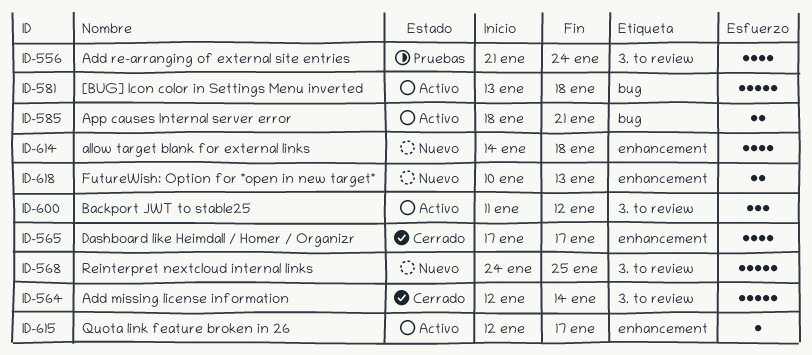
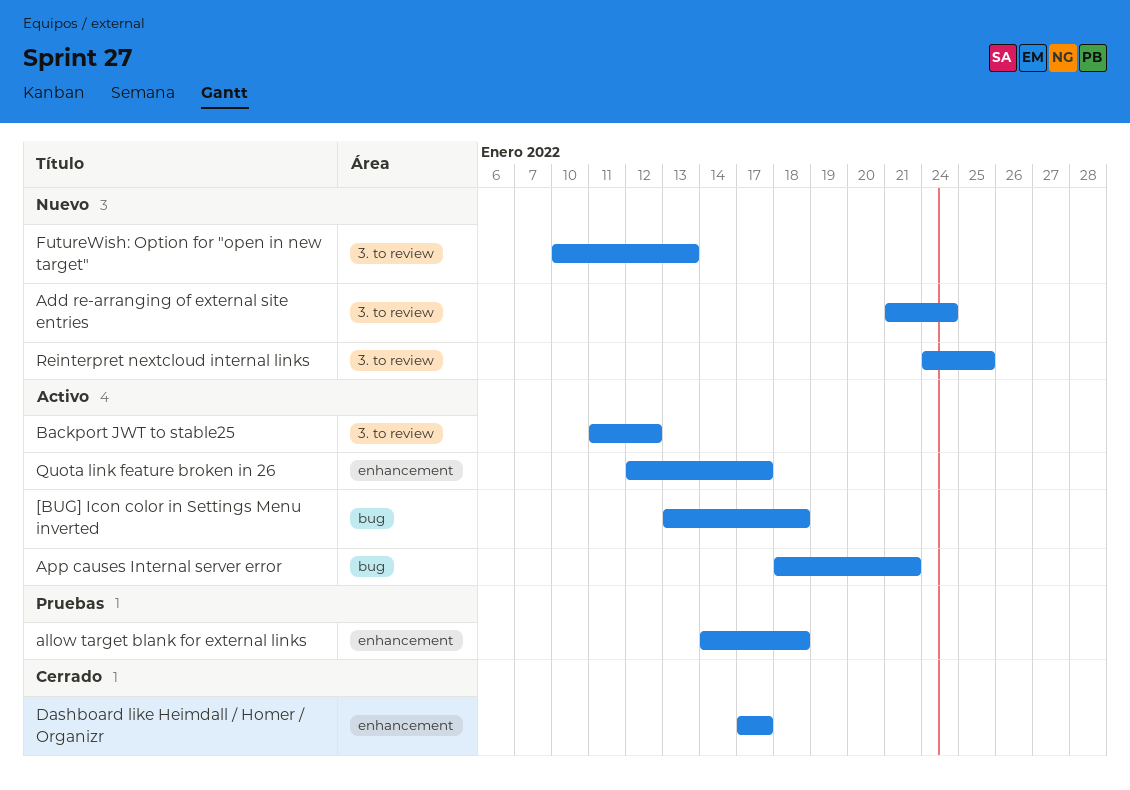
Add missing license information: present -> none
Add re-arranging of external site entries, status: Pruebas -> Nuevo
allow target blank for external links, status: Nuevo -> Pruebas
FutureWish: Option for "open in new target", label: enhancement -> 3. to review

